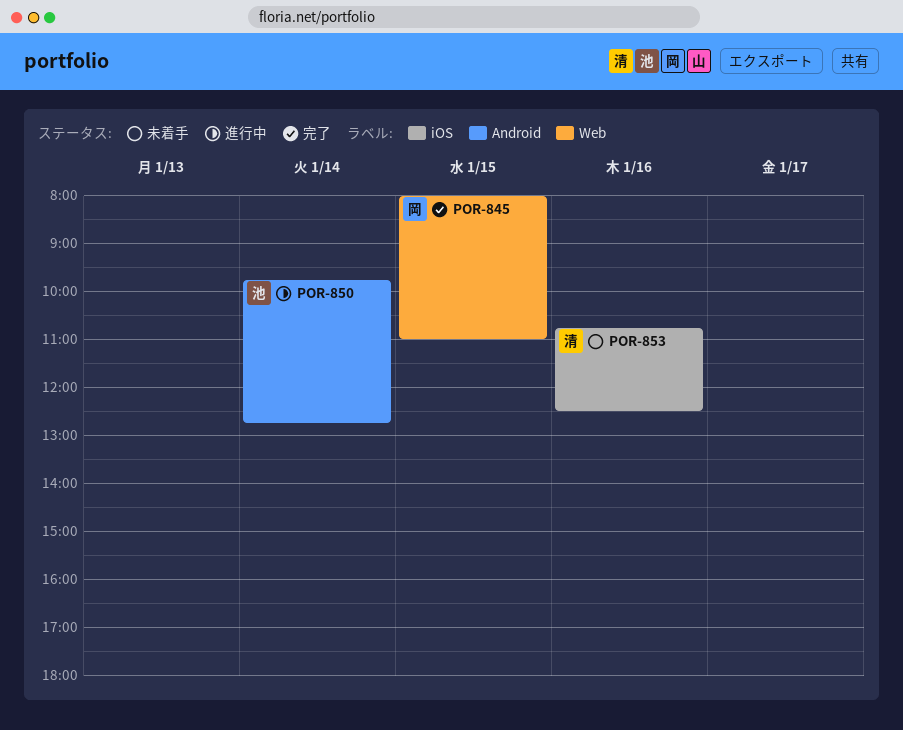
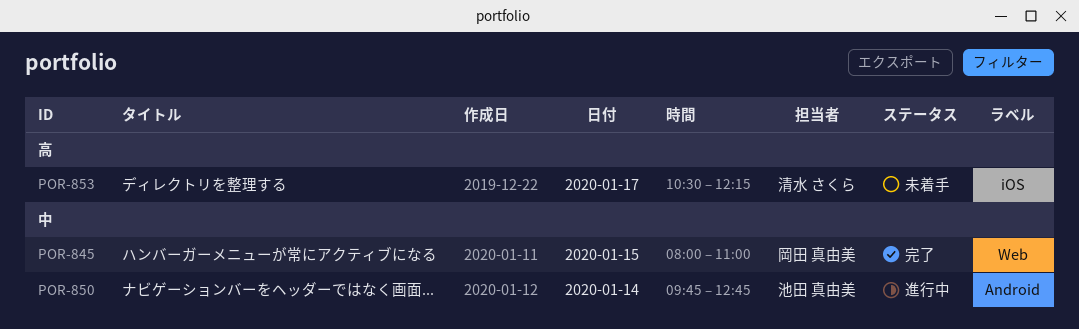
POR-853, day: Jan 16 -> Jan 17
POR-853, begins: 10:45 -> 10:30
POR-853, ends: 12:30 -> 12:15

